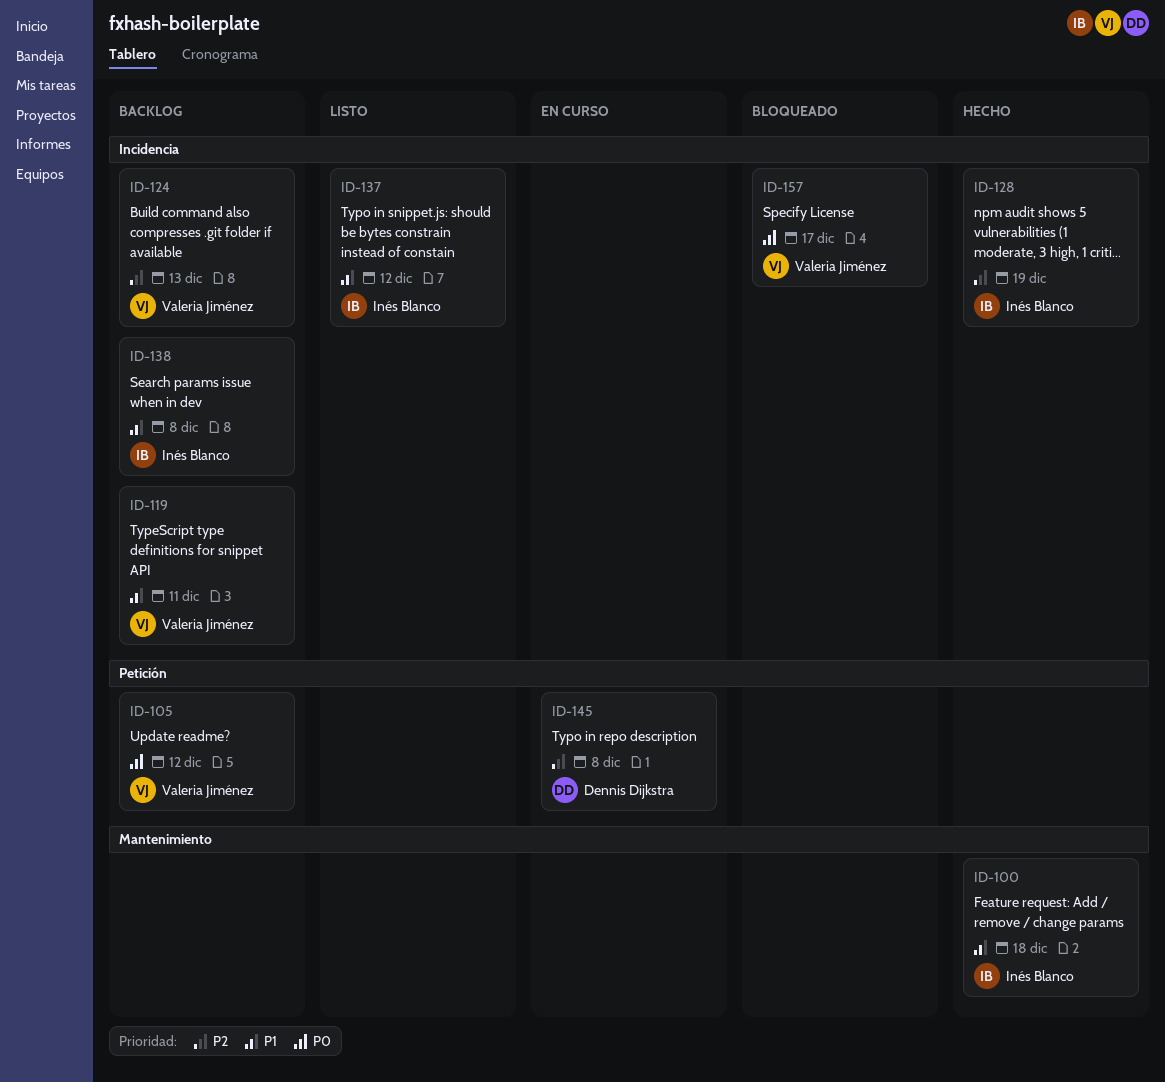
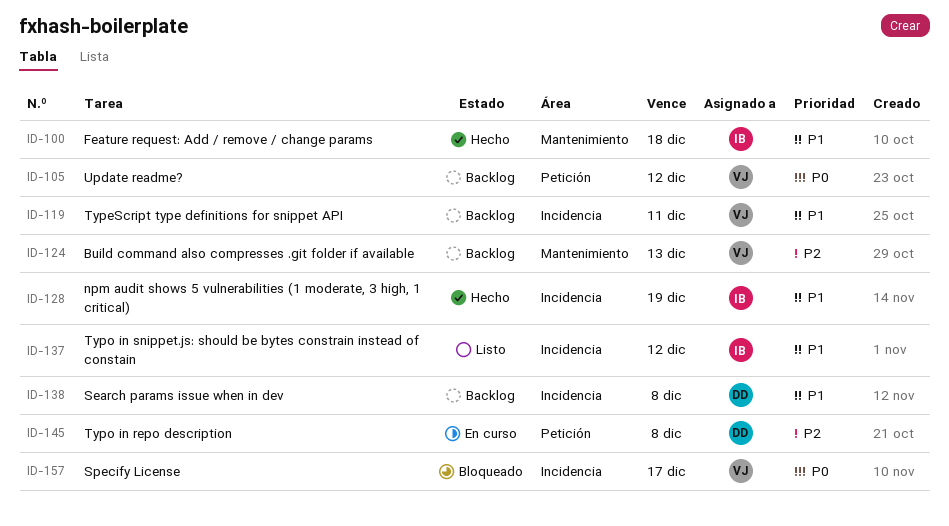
ID-124, label: Incidencia -> Mantenimiento
ID-128, priority: P2 -> P1
ID-138, owner: Inés Blanco -> Dennis Dijkstra

